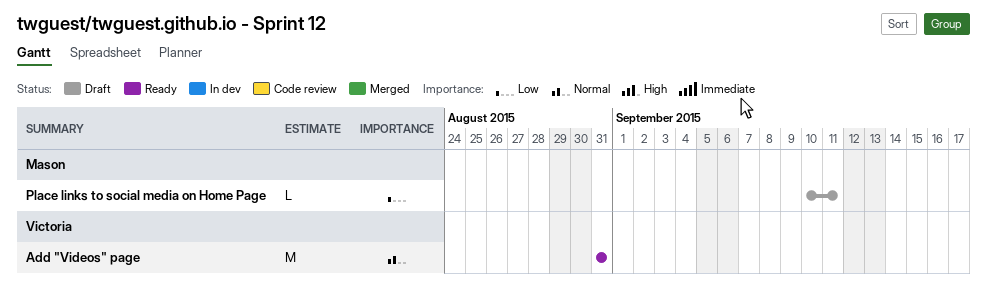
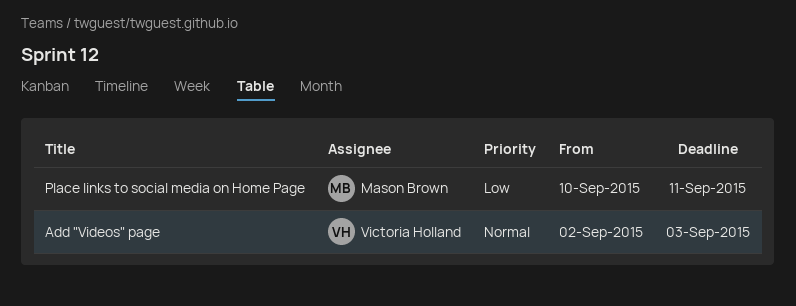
Add "Videos" page, start: Aug 31 -> Sep 2
Add "Videos" page, due: Aug 31 -> Sep 3

